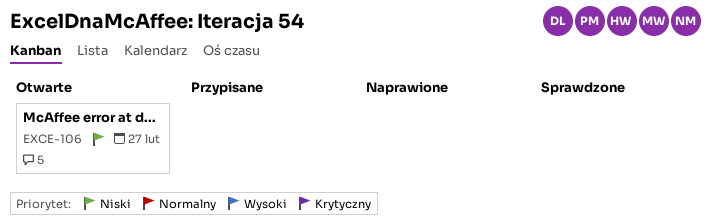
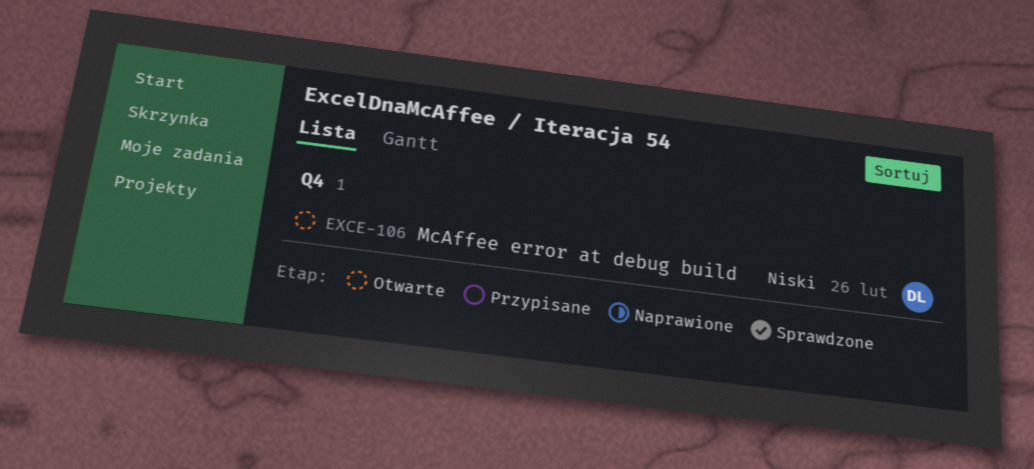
EXCE-106, due: Feb 27 -> Feb 26

